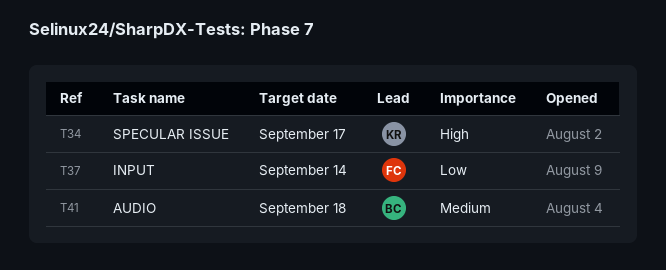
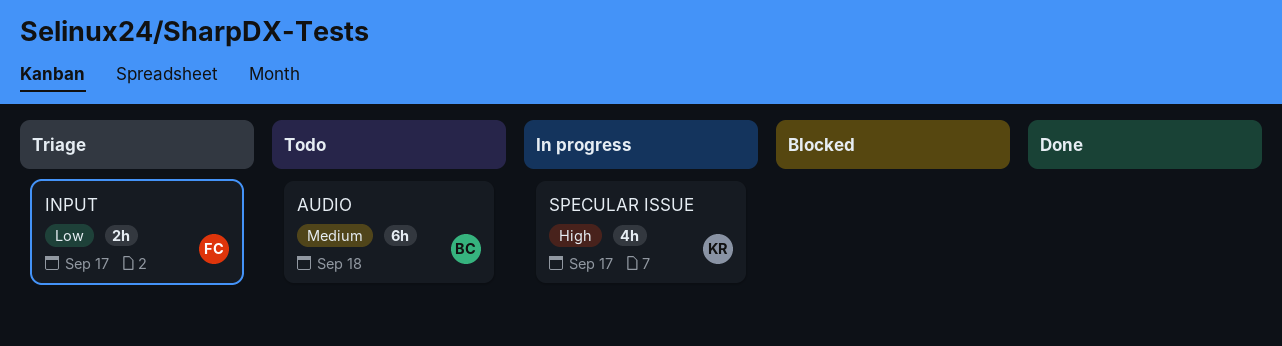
INPUT, due: Sep 14 -> Sep 17

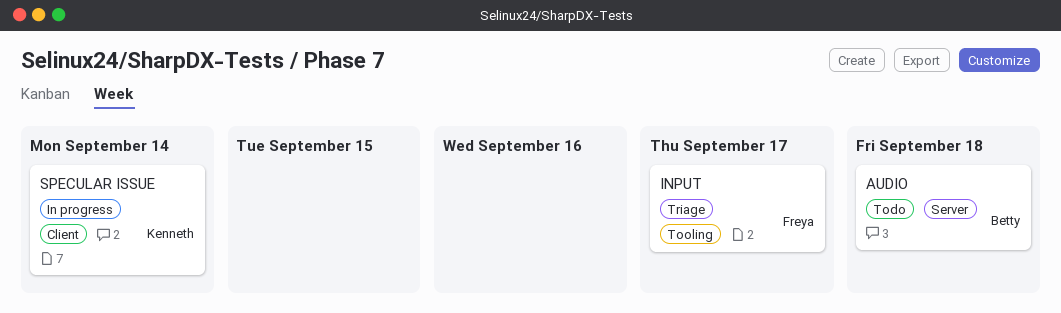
SPECULAR ISSUE, due: Sep 17 -> Sep 14

